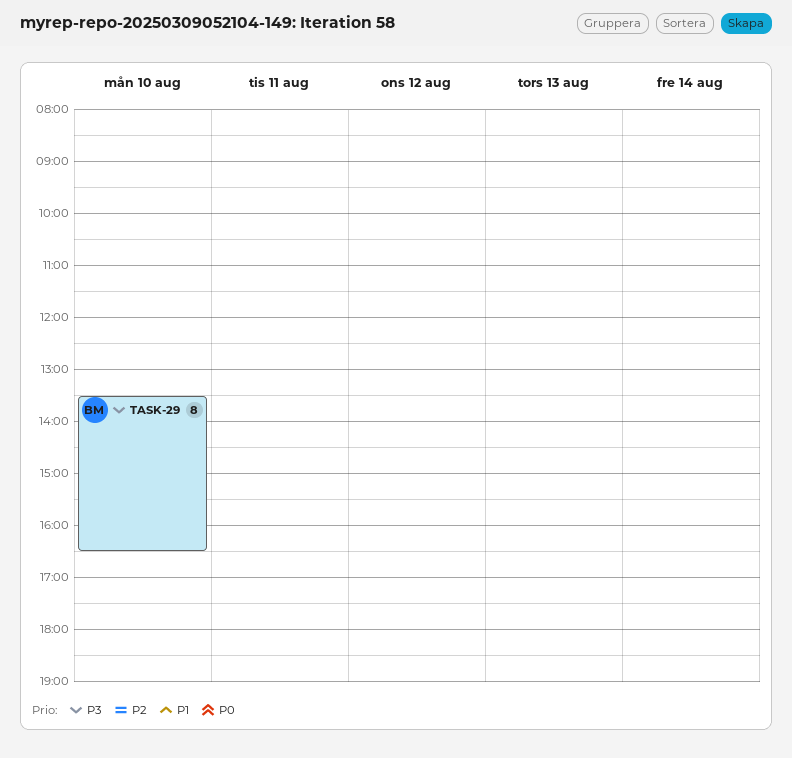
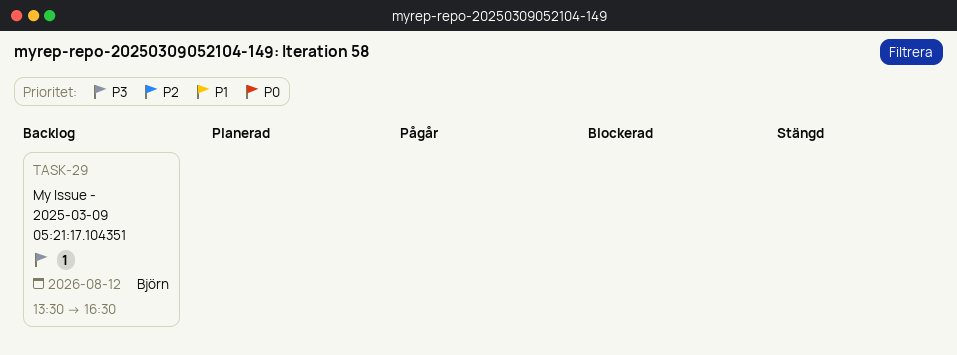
TASK-29, estimate: 8 -> 1
TASK-29, day: Aug 10 -> Aug 12

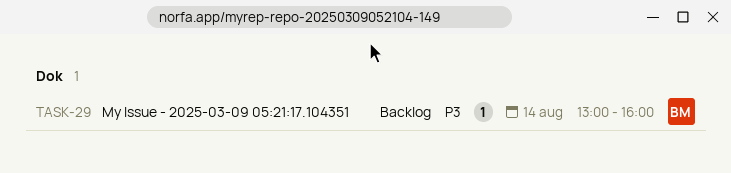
TASK-29, day: Aug 12 -> Aug 14
TASK-29, begins: 13:30 -> 13:00
TASK-29, ends: 16:30 -> 16:00

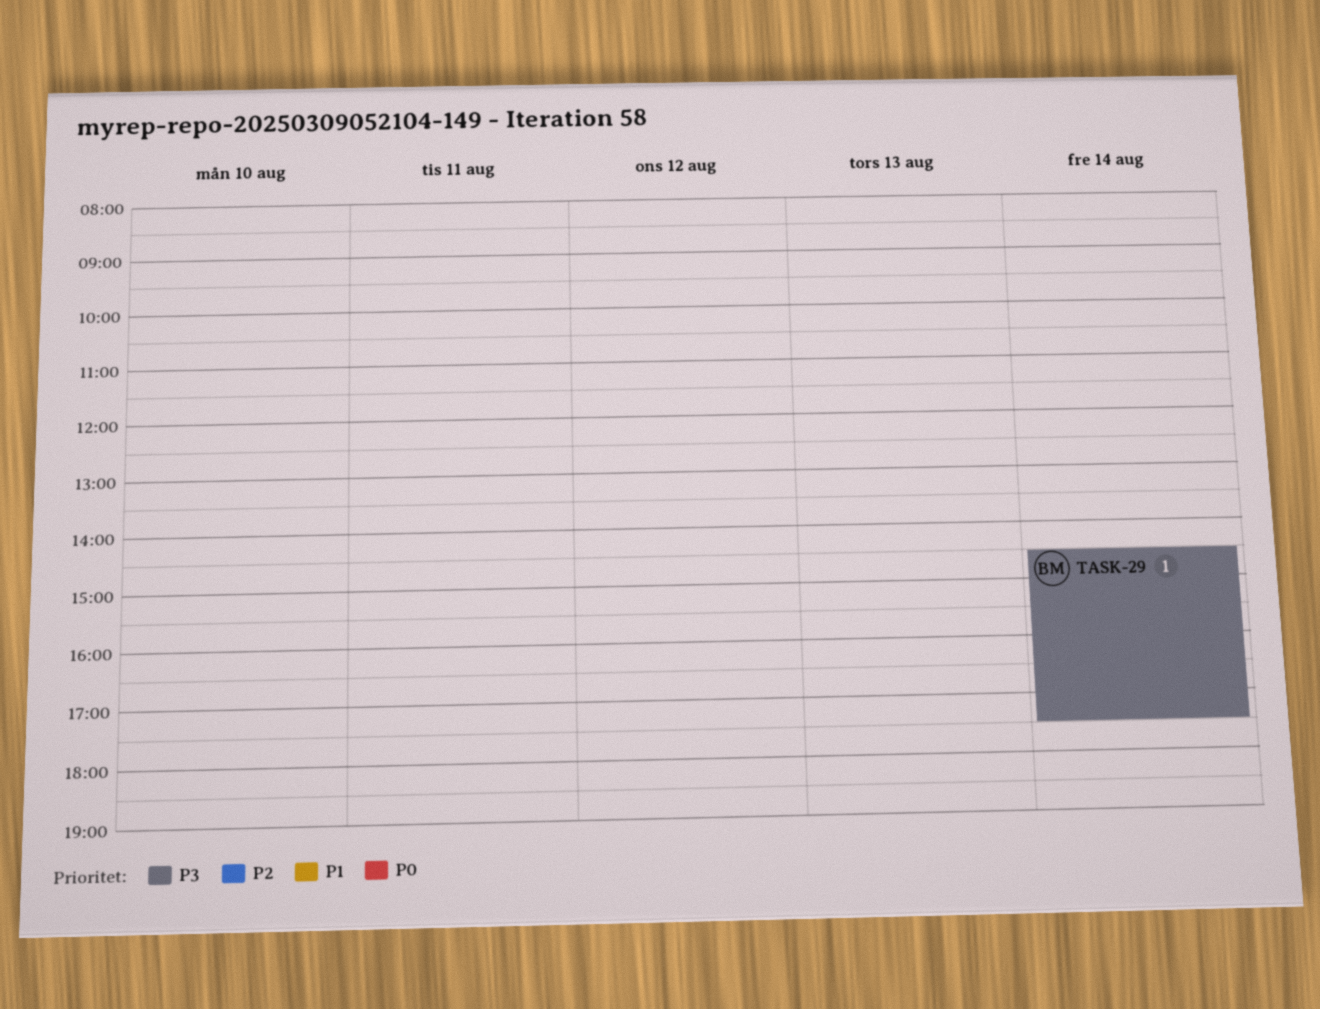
TASK-29, begins: 13:00 -> 14:30
TASK-29, ends: 16:00 -> 17:30

